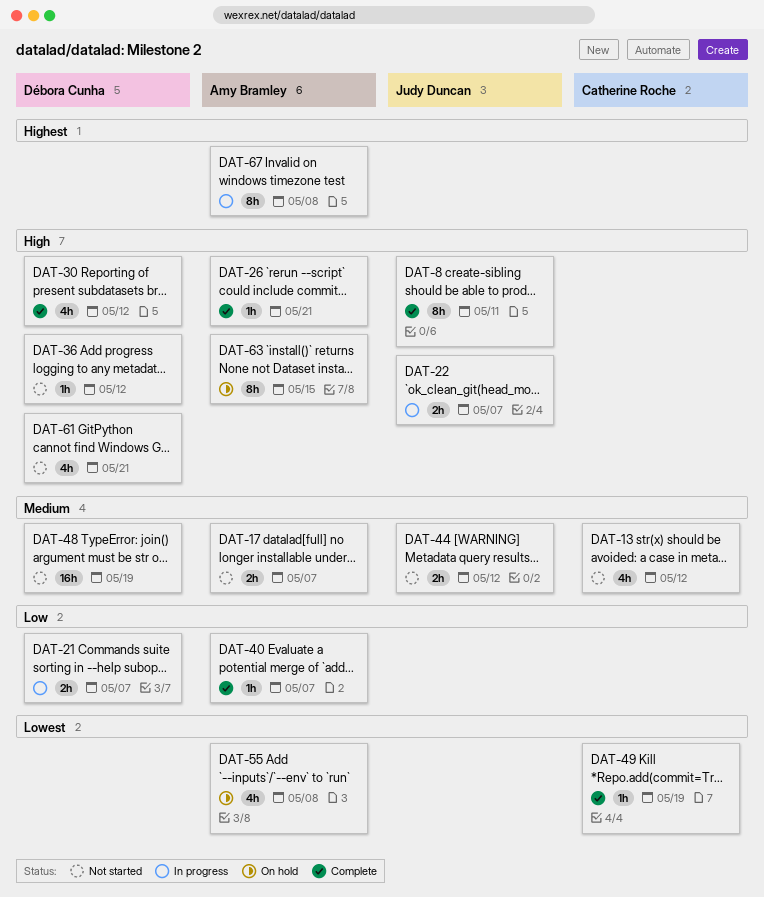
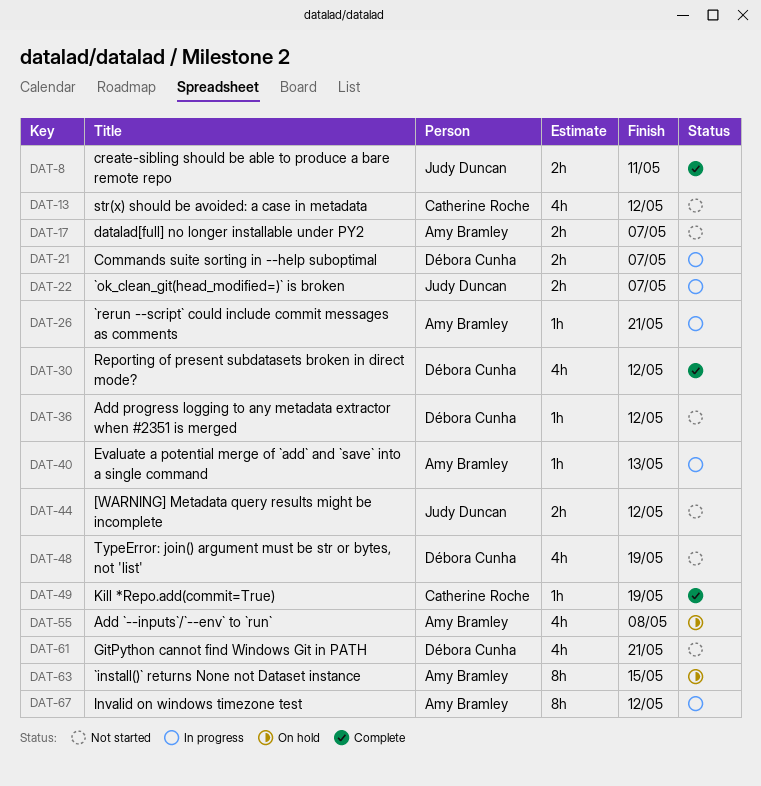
DAT-8, estimate: 8h -> 2h
DAT-26, status: Complete -> In progress
DAT-40, status: Complete -> In progress
DAT-40, due: May 7 -> May 13
DAT-48, estimate: 16h -> 4h
DAT-67, due: May 8 -> May 12

